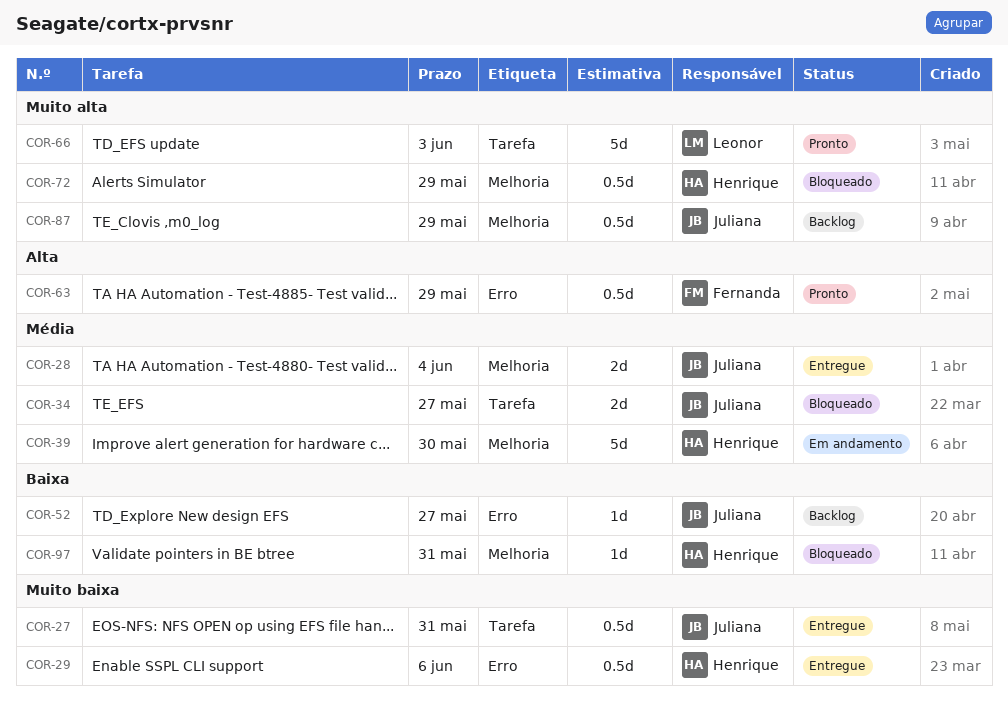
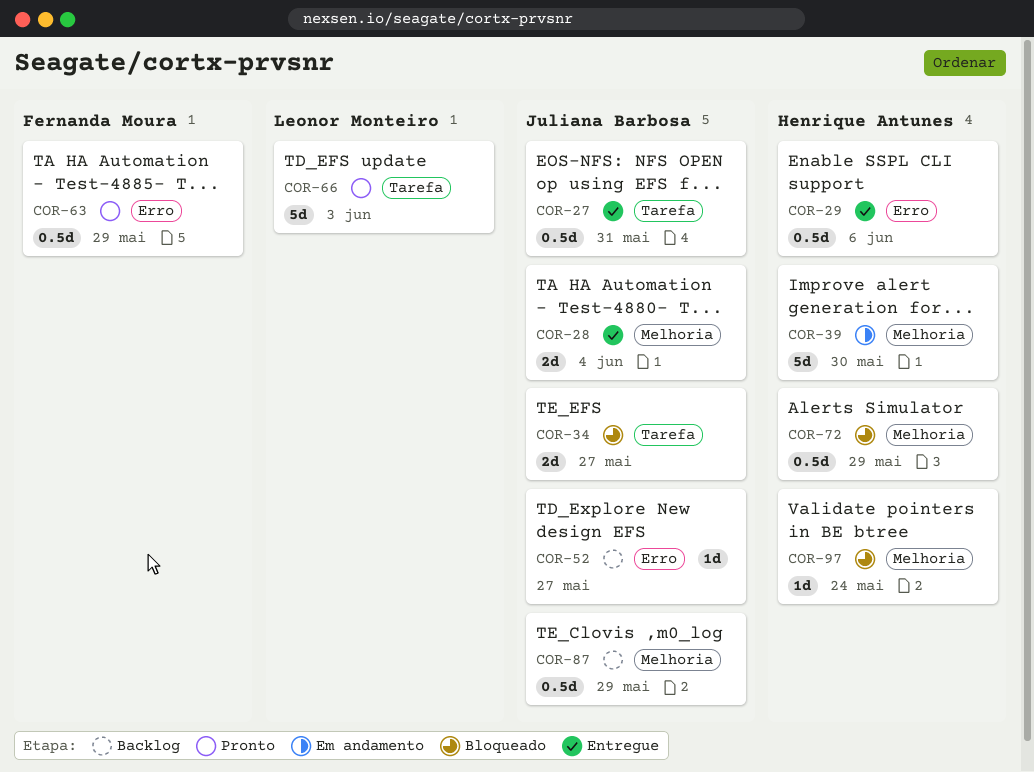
COR-97, due: May 31 -> May 24

